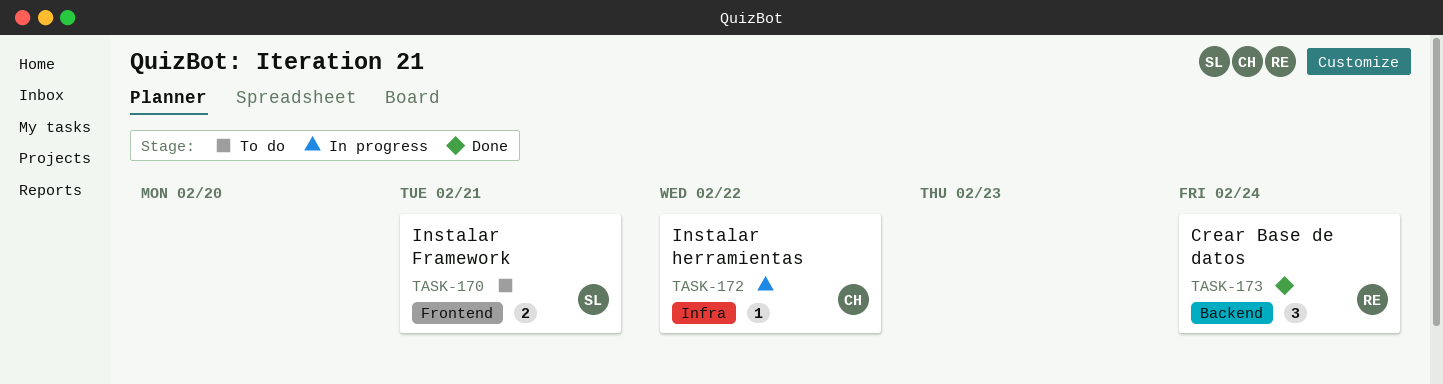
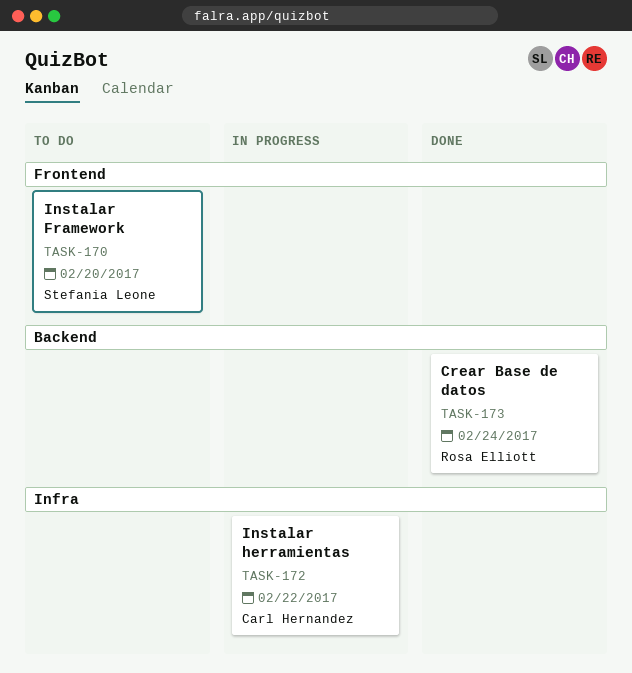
TASK-170, day: Feb 21 -> Feb 20

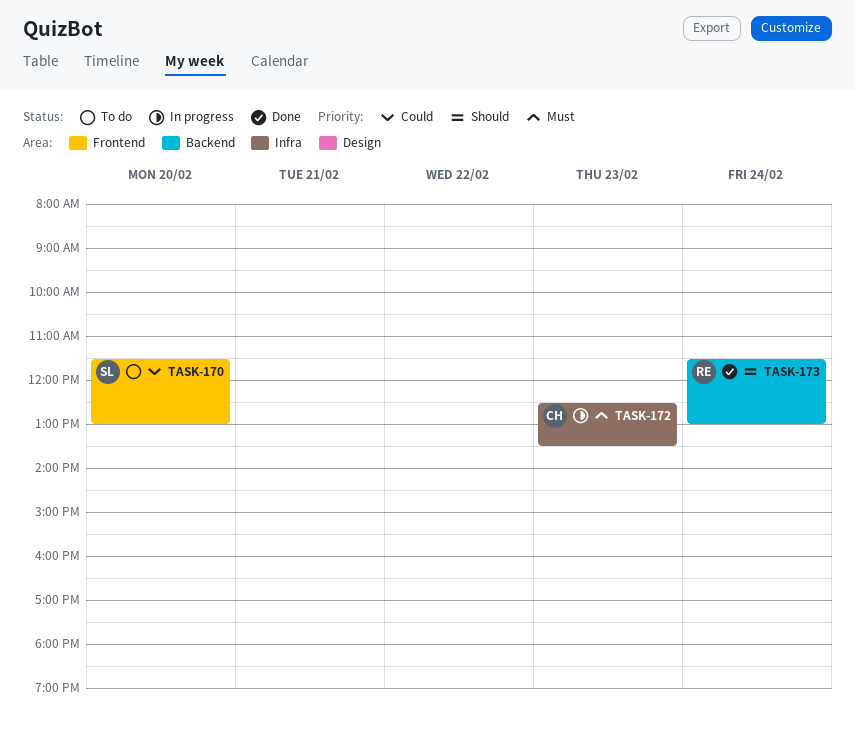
TASK-172, day: Feb 22 -> Feb 23

